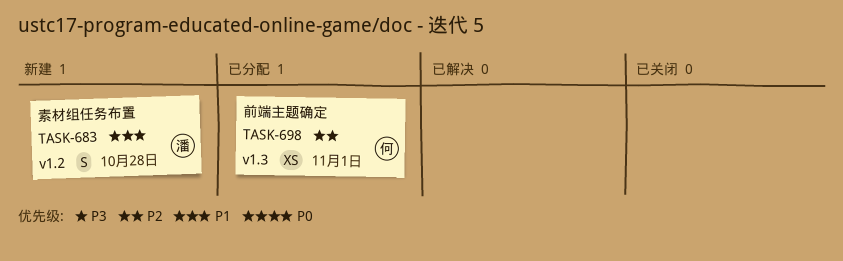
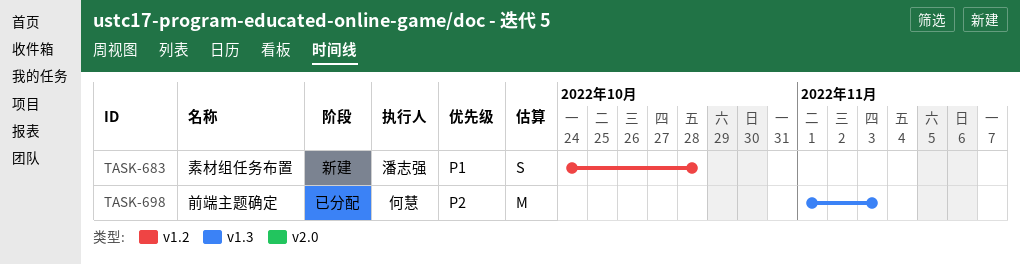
TASK-698, estimate: XS -> M
TASK-698, due: Nov 1 -> Nov 3

